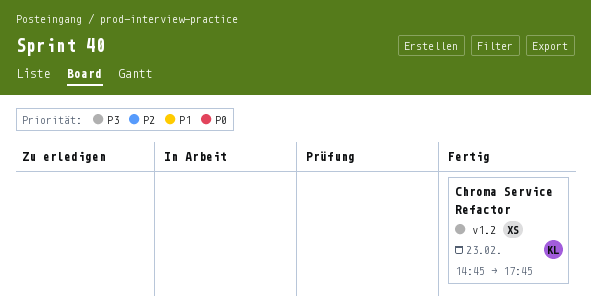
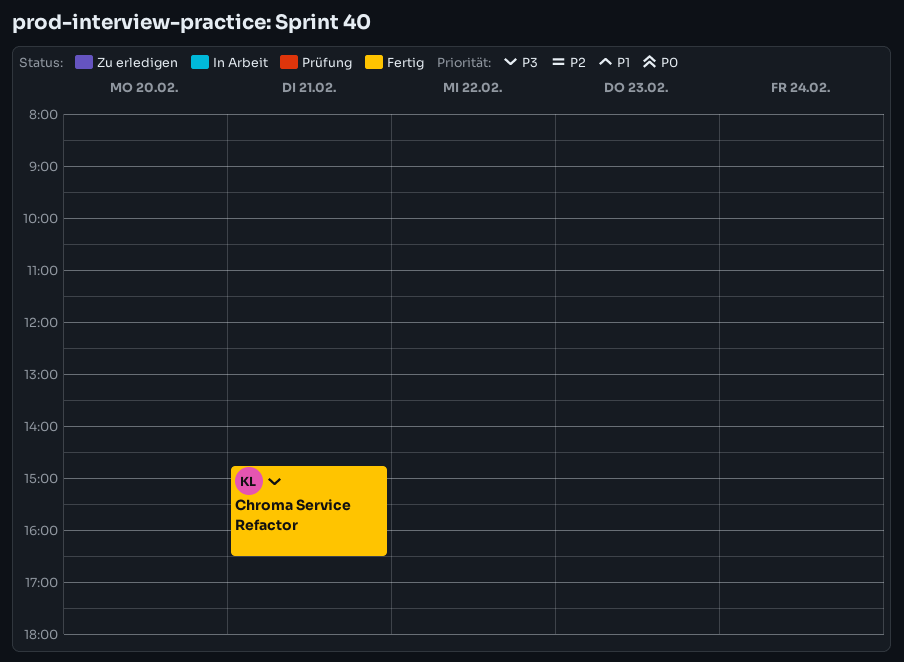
Chroma Service Refactor, day: Feb 23 -> Feb 21
Chroma Service Refactor, ends: 17:45 -> 16:30

